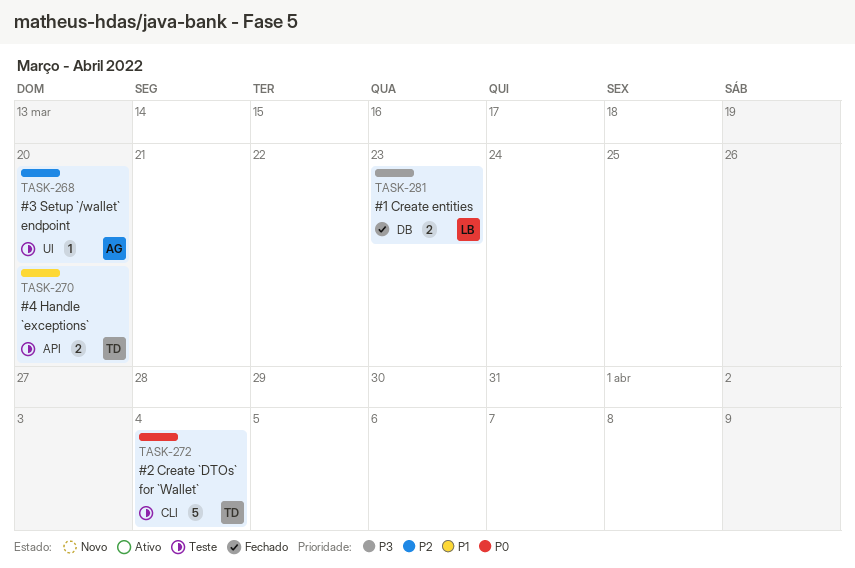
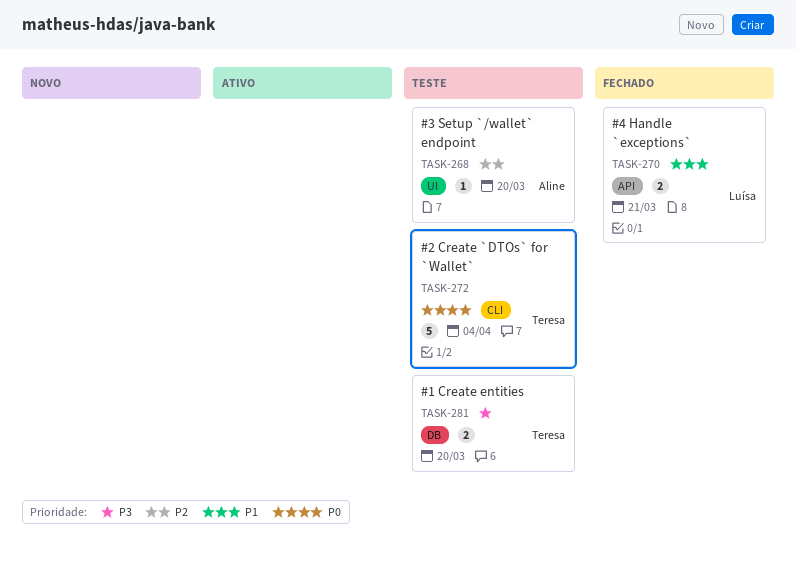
TASK-270, status: Teste -> Fechado
TASK-270, owner: Teresa -> Luísa
TASK-270, due: Mar 20 -> Mar 21
TASK-281, status: Fechado -> Teste
TASK-281, owner: Luísa -> Teresa
TASK-281, due: Mar 23 -> Mar 20

